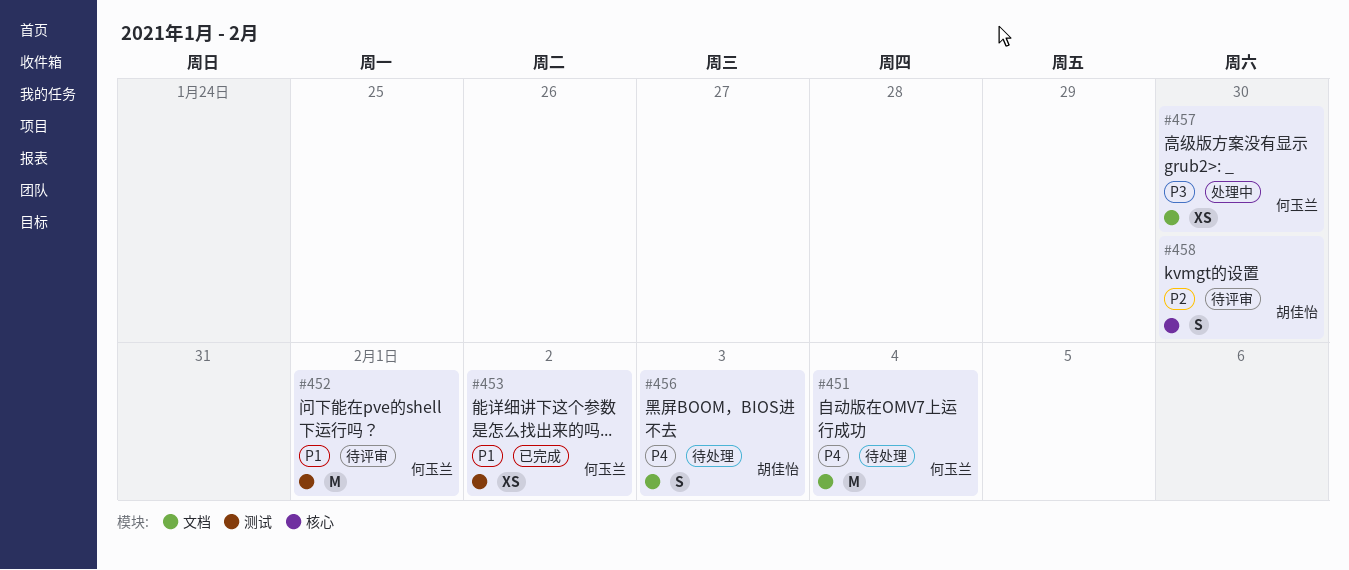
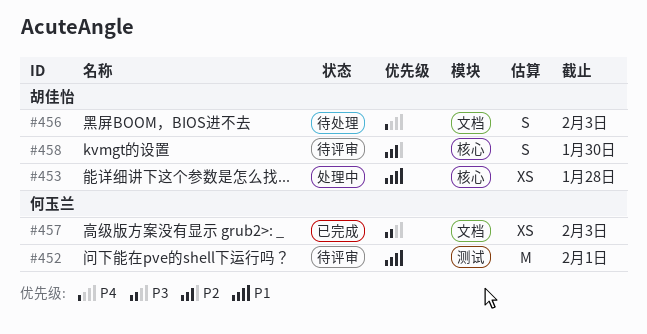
#451: present -> none
#453, status: 已完成 -> 处理中
#453, owner: 何玉兰 -> 胡佳怡
#453, label: 测试 -> 核心
#453, due: Feb 2 -> Jan 28
#457, status: 处理中 -> 已完成
#457, due: Jan 30 -> Feb 3

